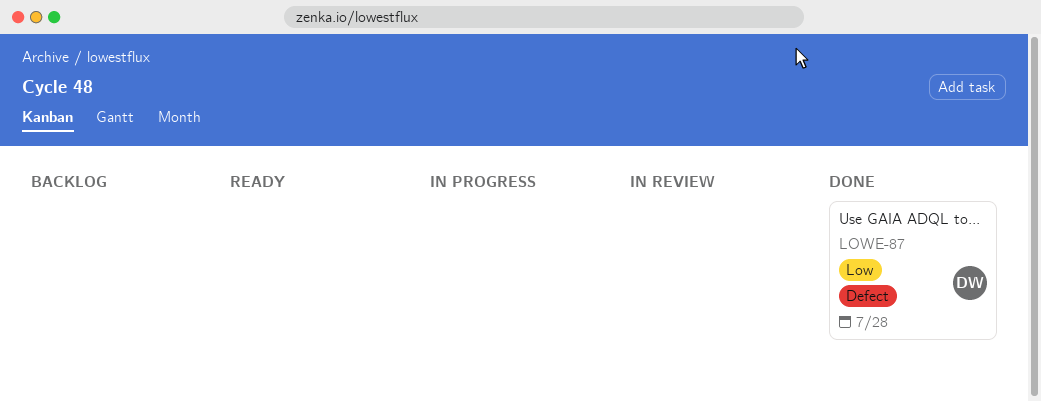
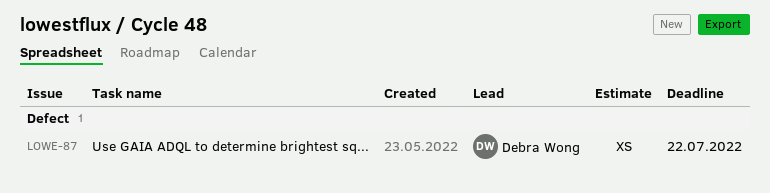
LOWE-87, due: Jul 28 -> Jul 22

